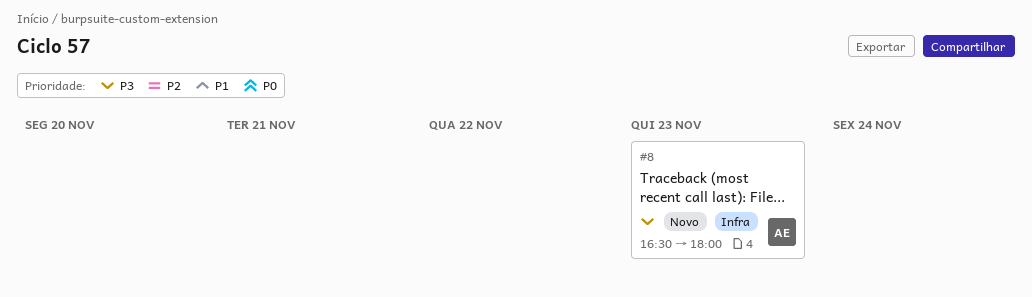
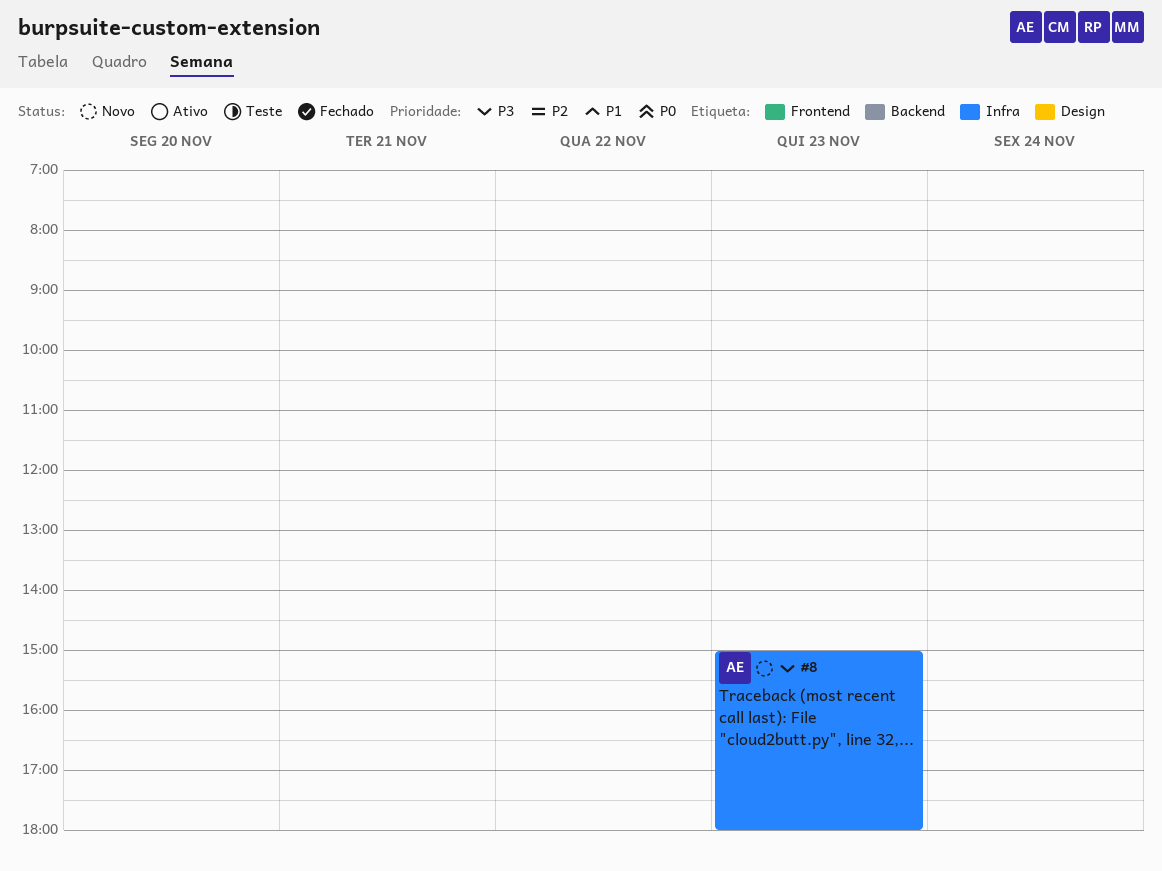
#8, begins: 16:30 -> 15:00

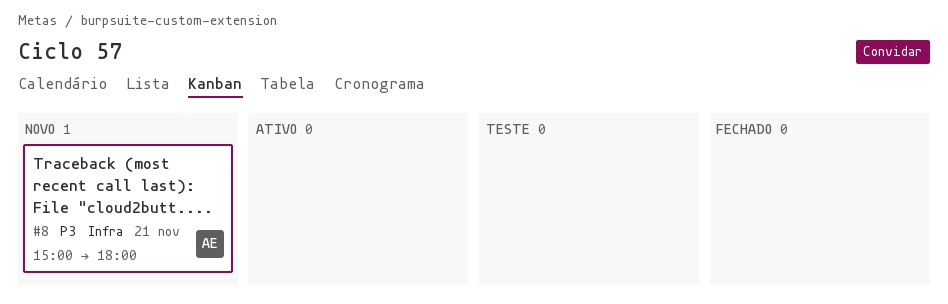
#8, day: Nov 23 -> Nov 21

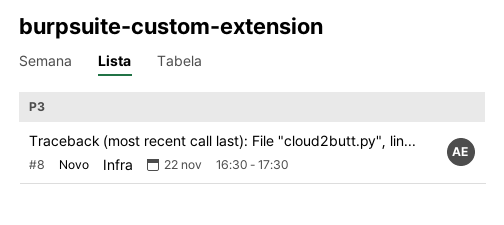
#8, day: Nov 21 -> Nov 22
#8, begins: 15:00 -> 16:30
#8, ends: 18:00 -> 17:30

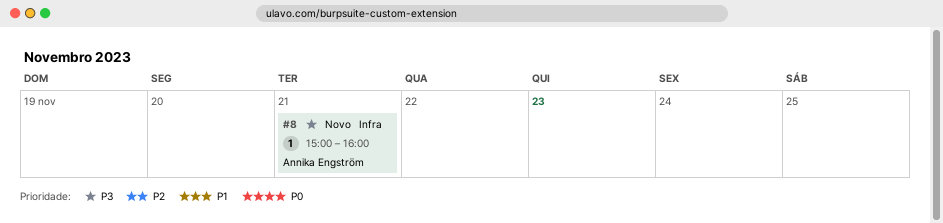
#8, day: Nov 22 -> Nov 21
#8, begins: 16:30 -> 15:00
#8, ends: 17:30 -> 16:00

